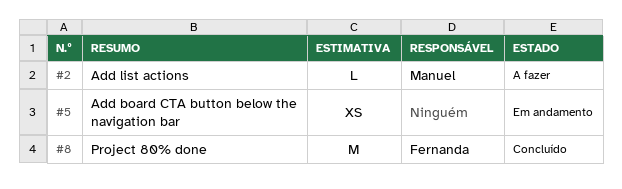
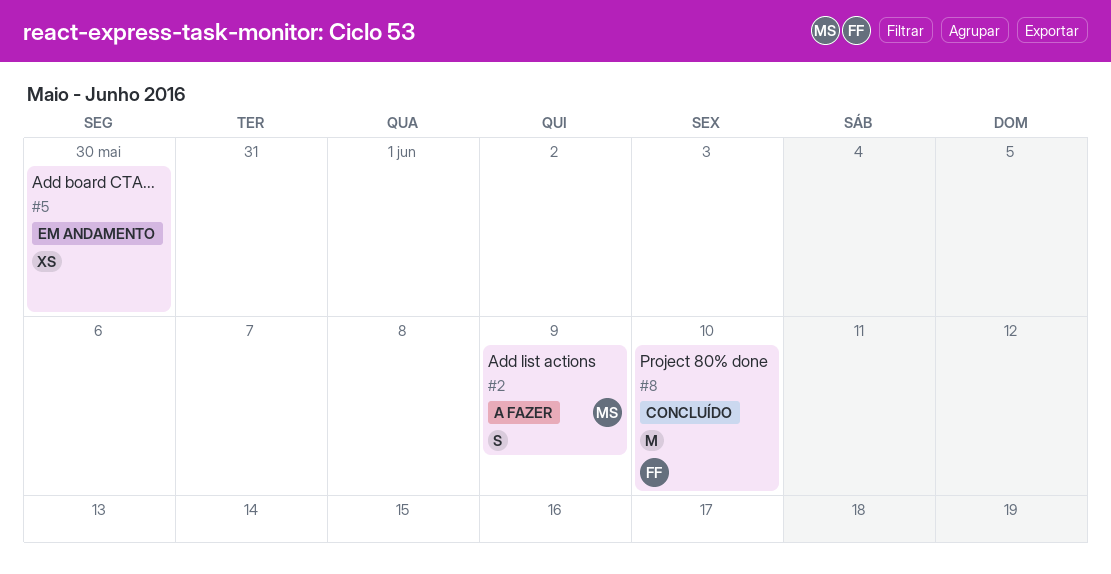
#2, estimate: L -> S

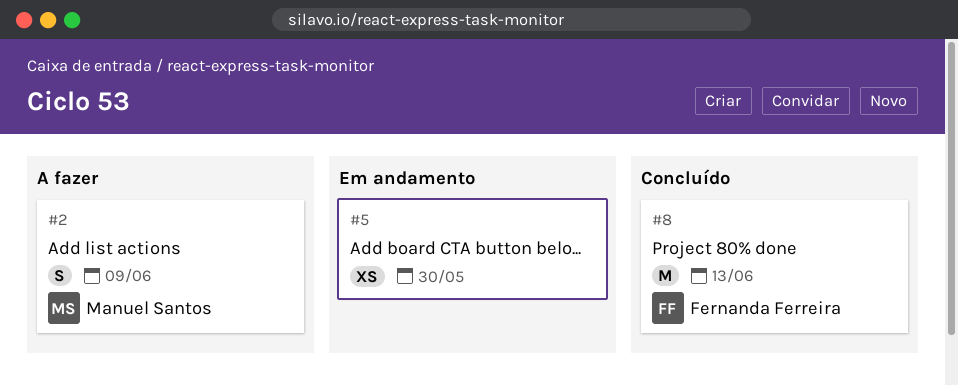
#8, due: Jun 10 -> Jun 13

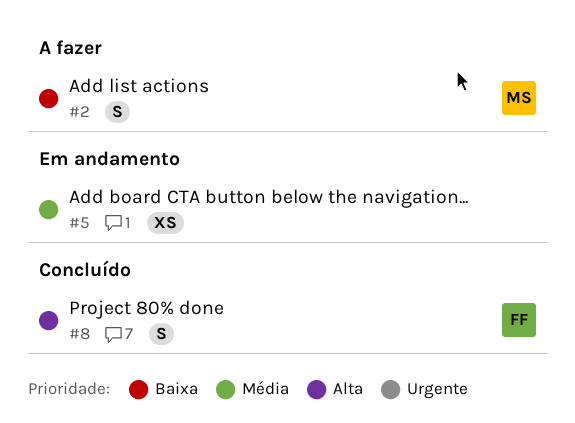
#8, estimate: M -> S

